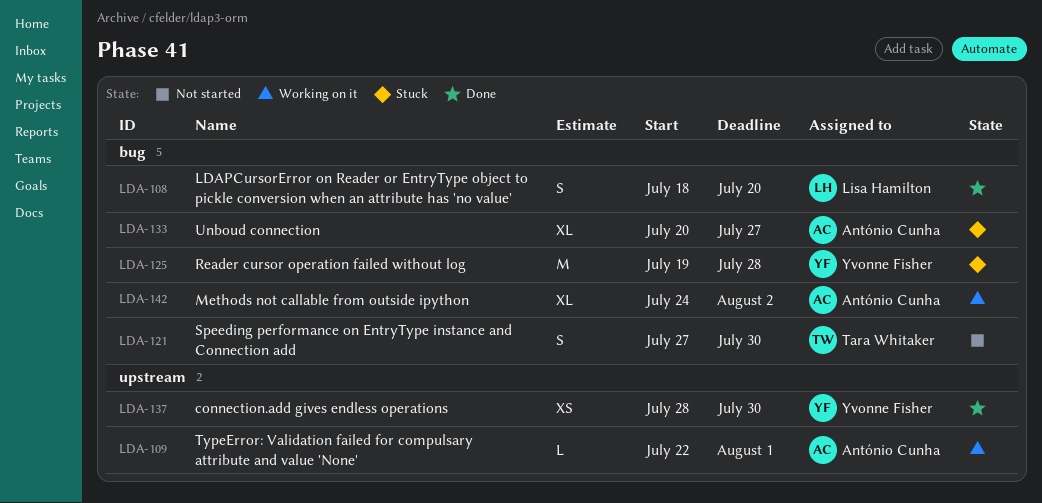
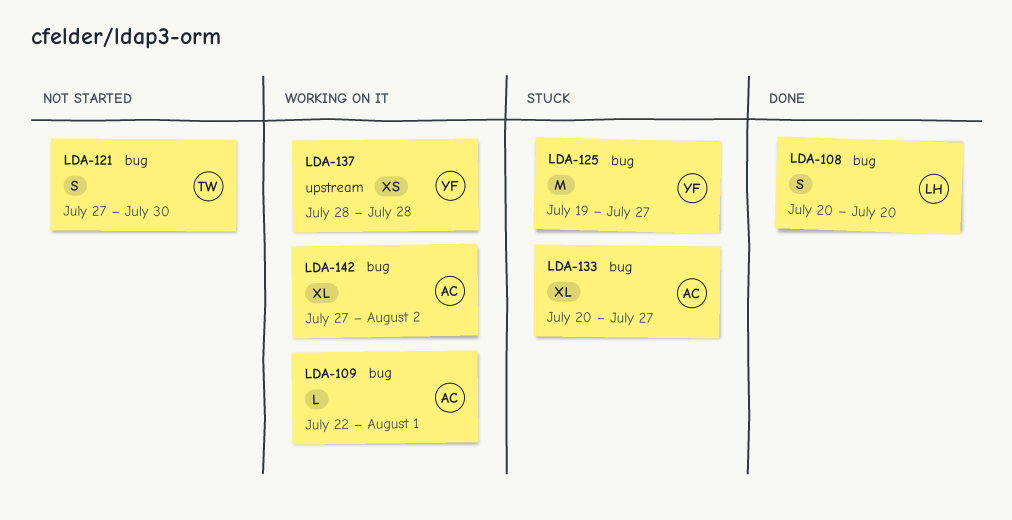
LDA-108, start: Jul 18 -> Jul 20
LDA-109, label: upstream -> bug
LDA-125, due: Jul 28 -> Jul 27
LDA-137, status: Done -> Working on it
LDA-137, due: Jul 30 -> Jul 28
LDA-142, start: Jul 24 -> Jul 27

